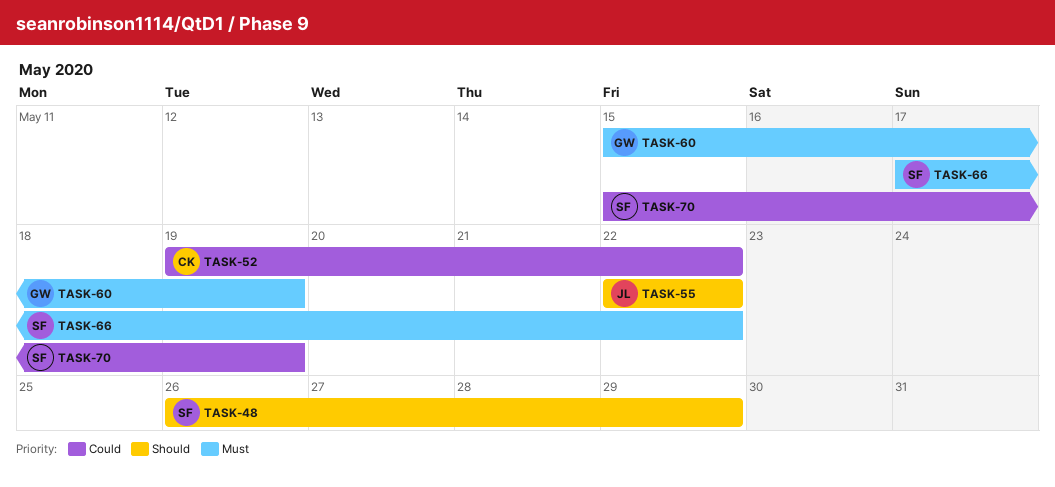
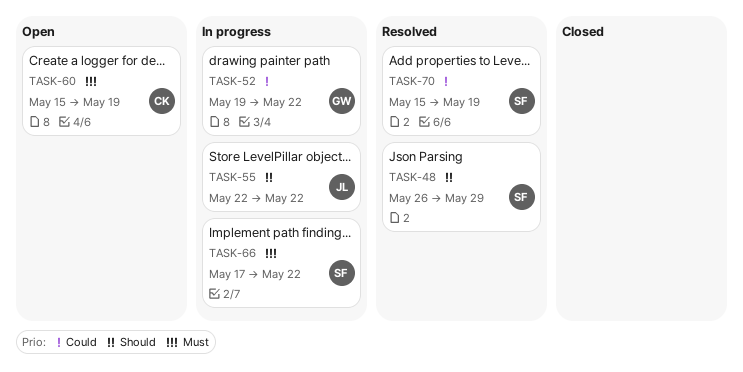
TASK-52, owner: CK -> GW
TASK-60, owner: GW -> CK

